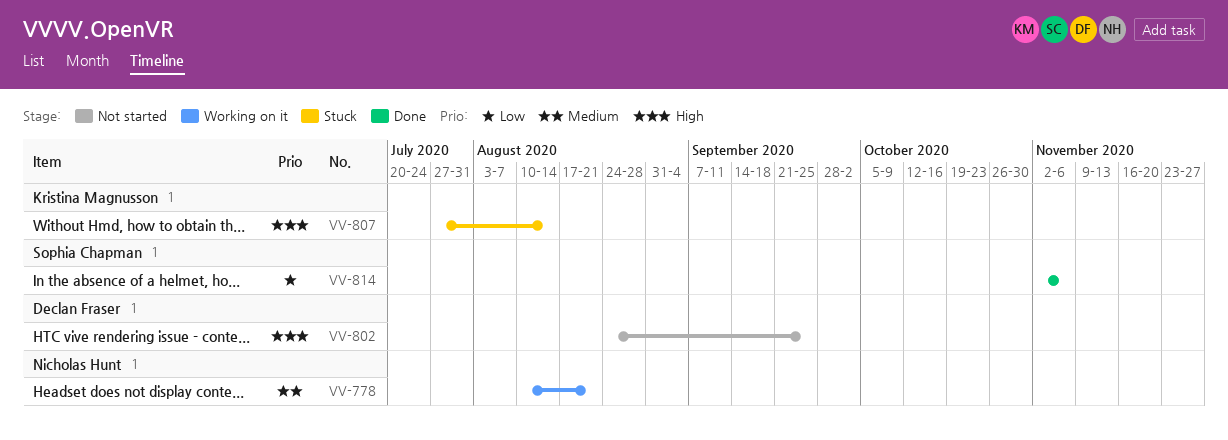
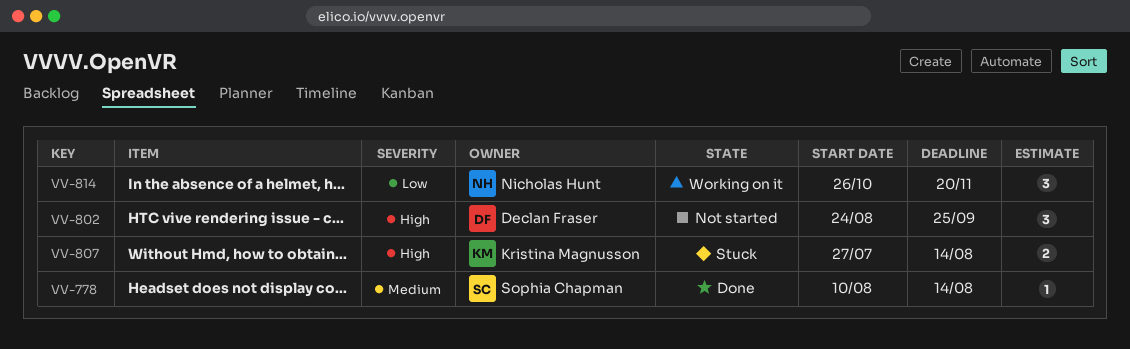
VV-778, status: Working on it -> Done
VV-778, owner: Nicholas Hunt -> Sophia Chapman
VV-778, due: Aug 21 -> Aug 14
VV-814, status: Done -> Working on it
VV-814, owner: Sophia Chapman -> Nicholas Hunt
VV-814, start: Nov 2 -> Oct 26
VV-814, due: Nov 6 -> Nov 20

